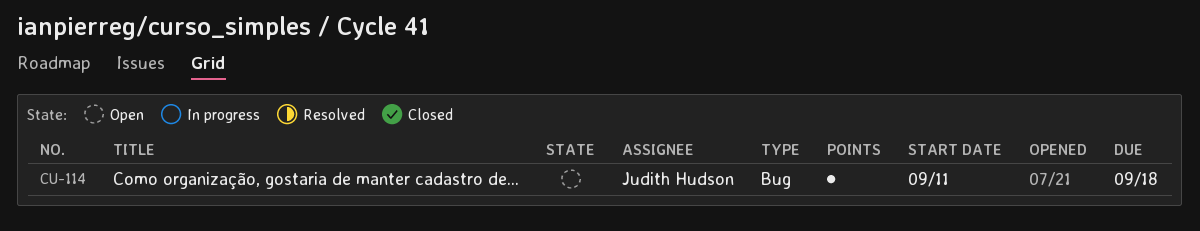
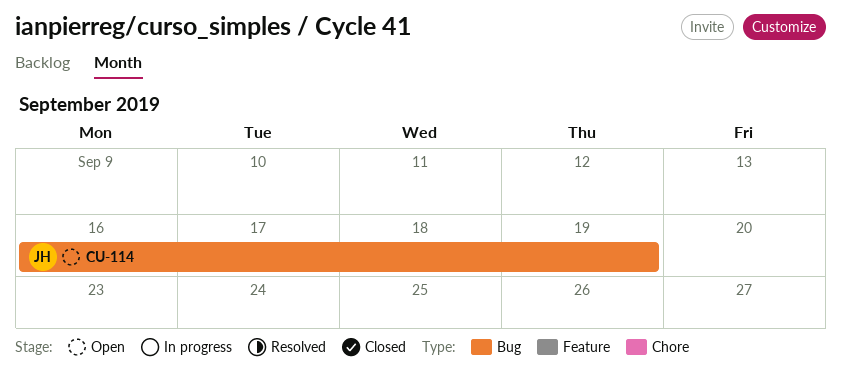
CU-114, start: Sep 11 -> Sep 16
CU-114, due: Sep 18 -> Sep 19

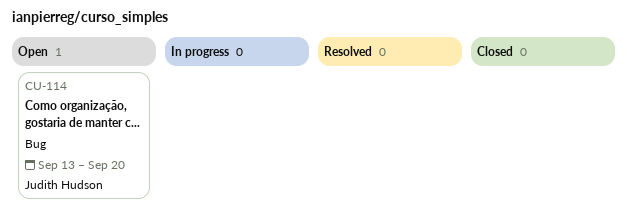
CU-114, start: Sep 16 -> Sep 13
CU-114, due: Sep 19 -> Sep 20

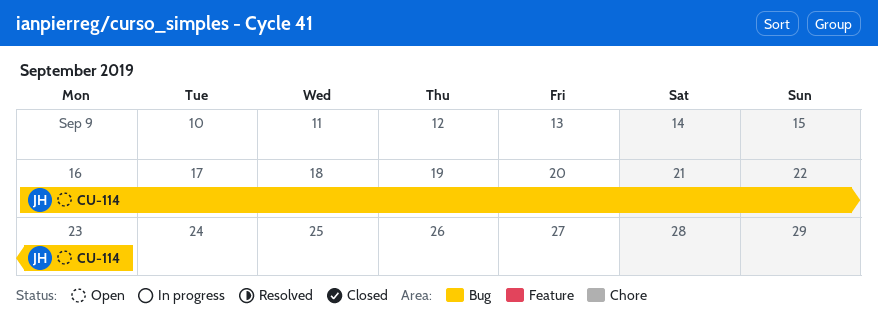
CU-114, start: Sep 13 -> Sep 16
CU-114, due: Sep 20 -> Sep 23

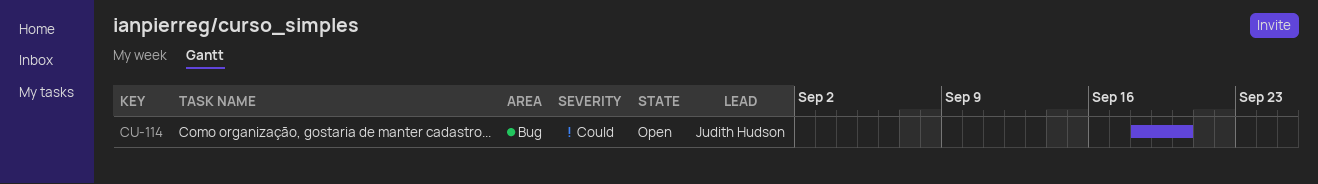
CU-114, start: Sep 16 -> Sep 18
CU-114, due: Sep 23 -> Sep 20

